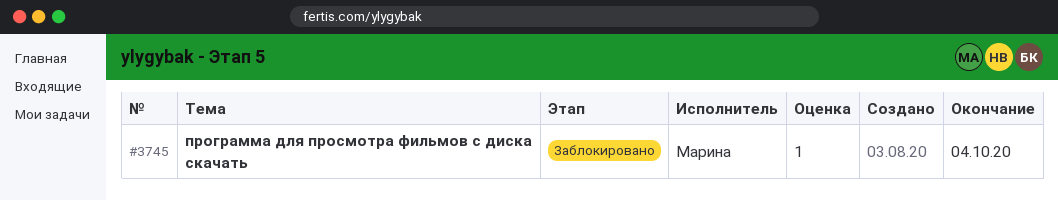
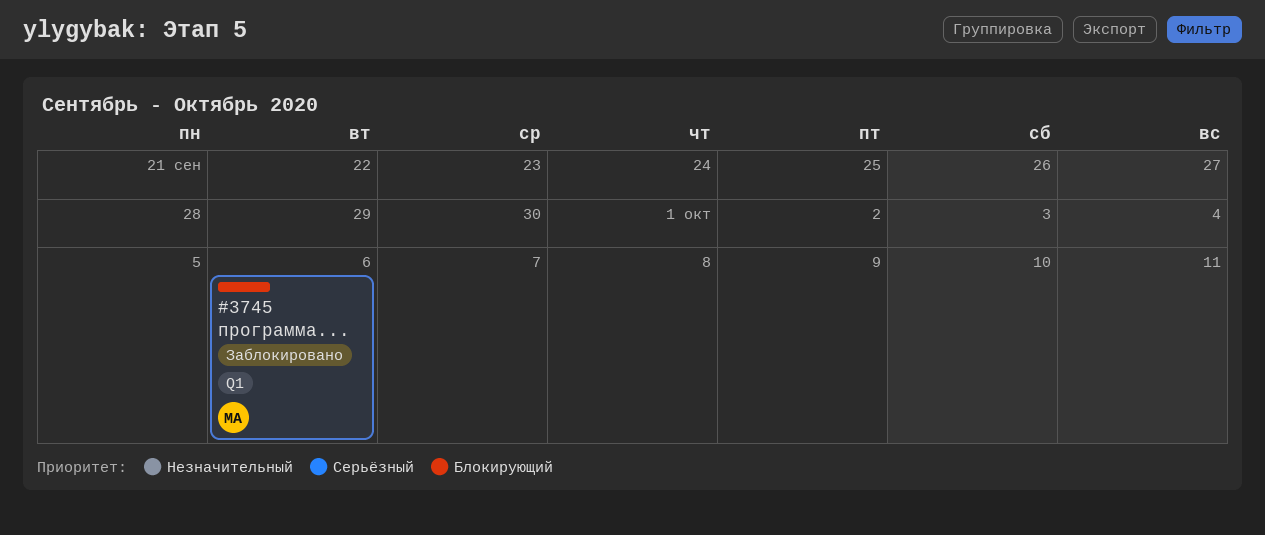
#3745, due: Oct 4 -> Oct 6

